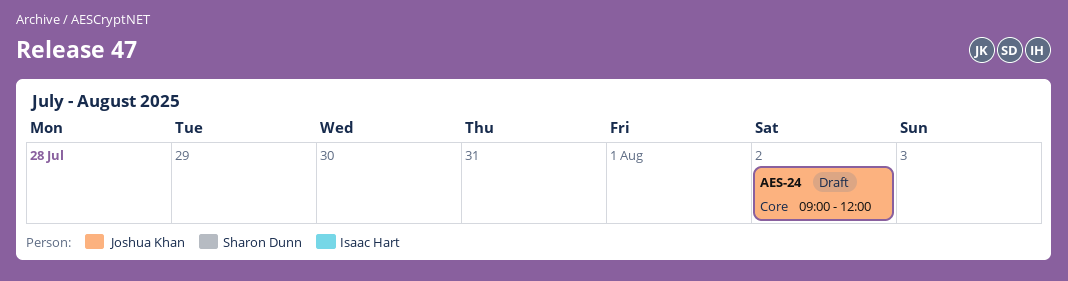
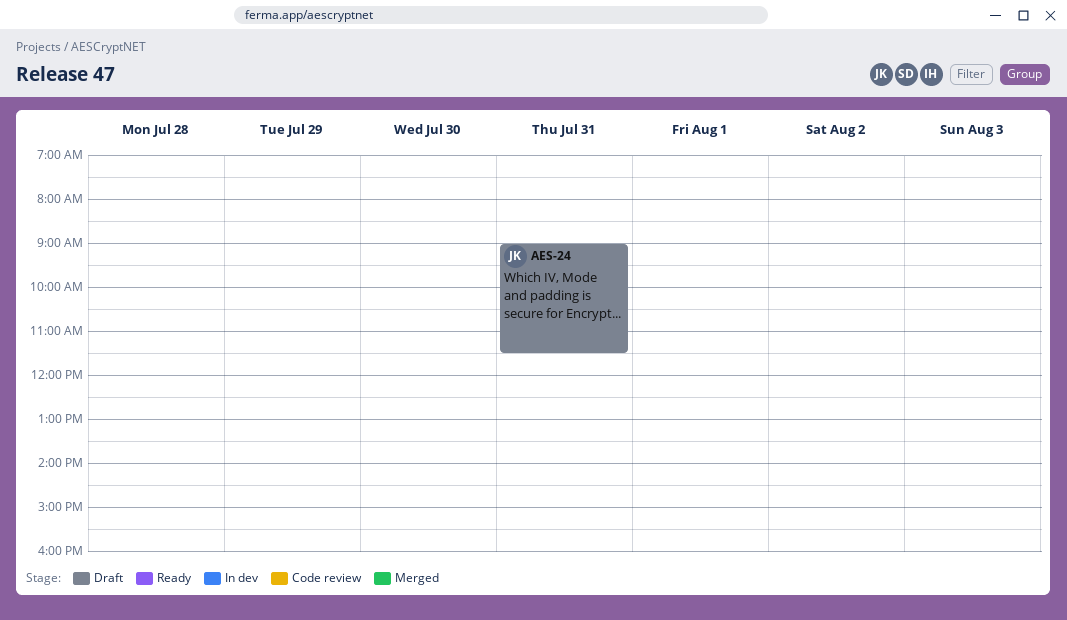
AES-24, day: Aug 2 -> Jul 31
AES-24, ends: 12:00 -> 11:30

